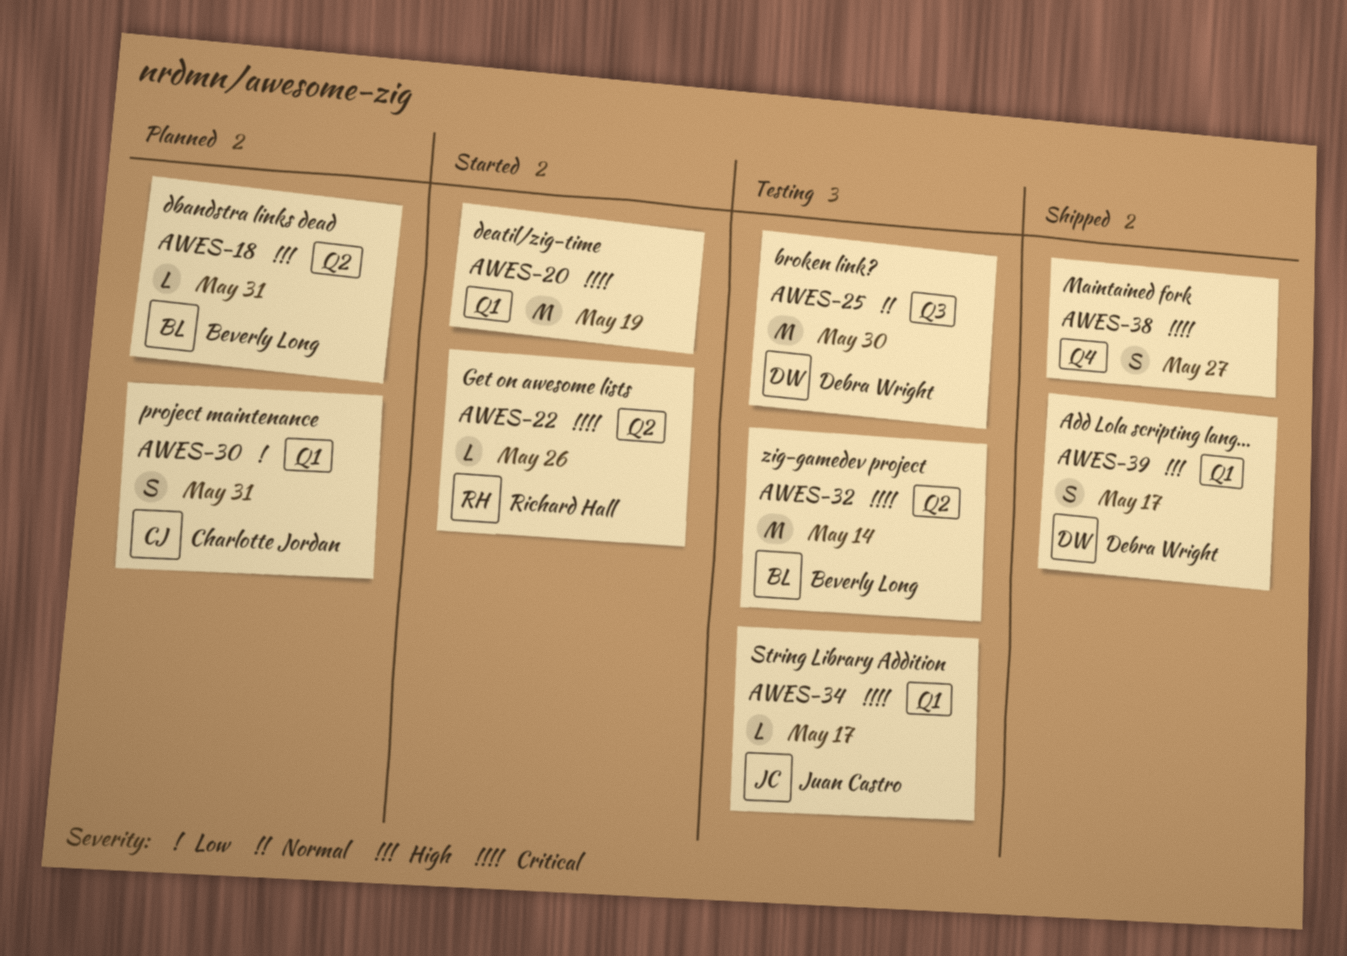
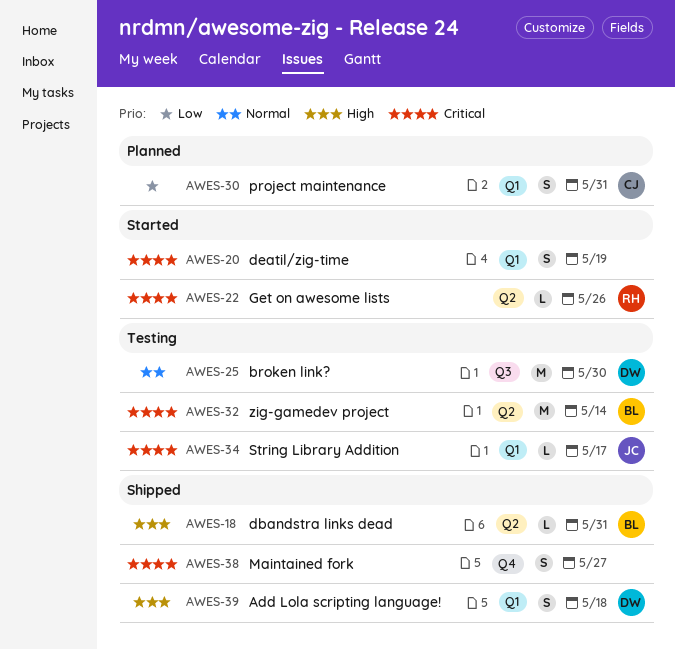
AWES-18, status: Planned -> Shipped
AWES-20, estimate: M -> S
AWES-39, due: May 17 -> May 18

